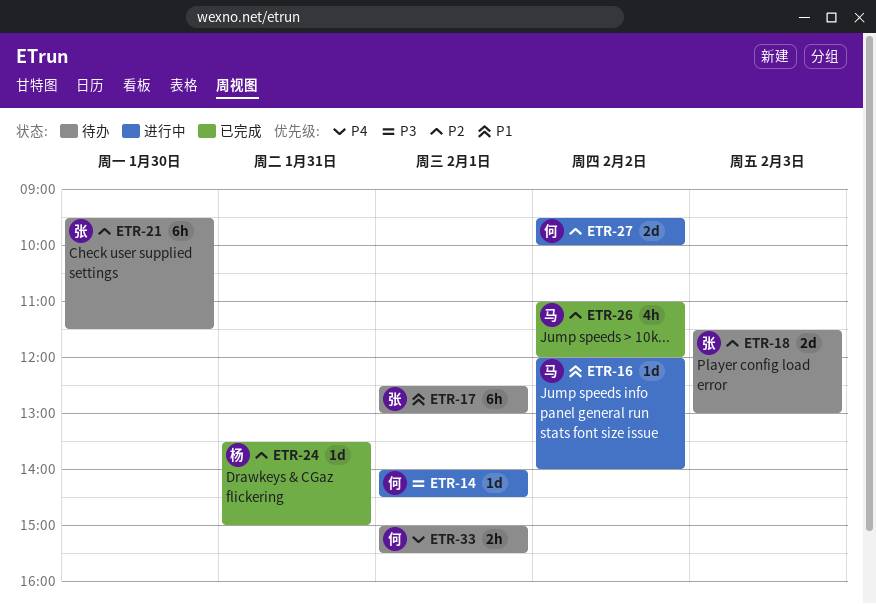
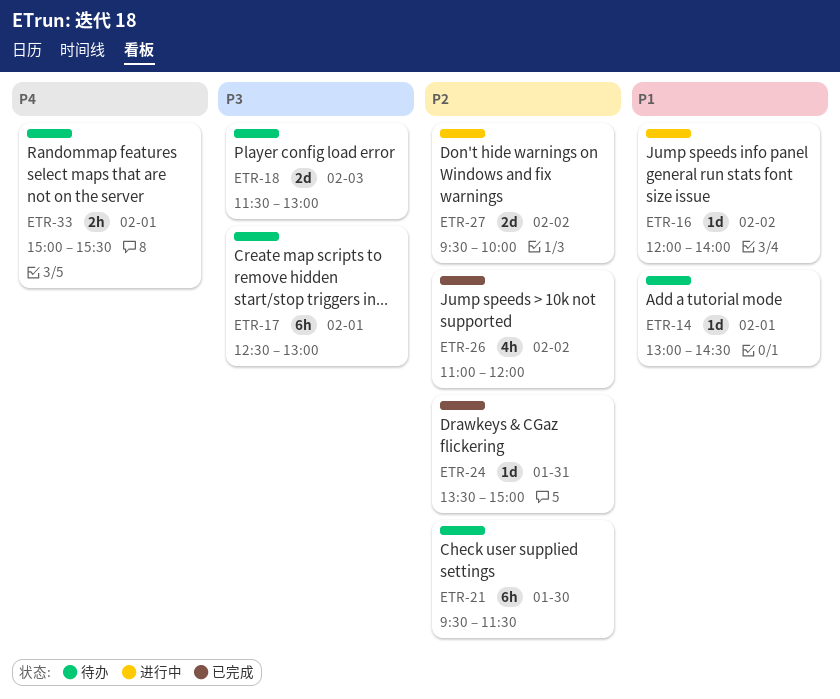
ETR-14, status: 进行中 -> 待办
ETR-14, priority: P3 -> P1
ETR-14, begins: 14:00 -> 13:00
ETR-17, priority: P1 -> P3
ETR-18, priority: P2 -> P3

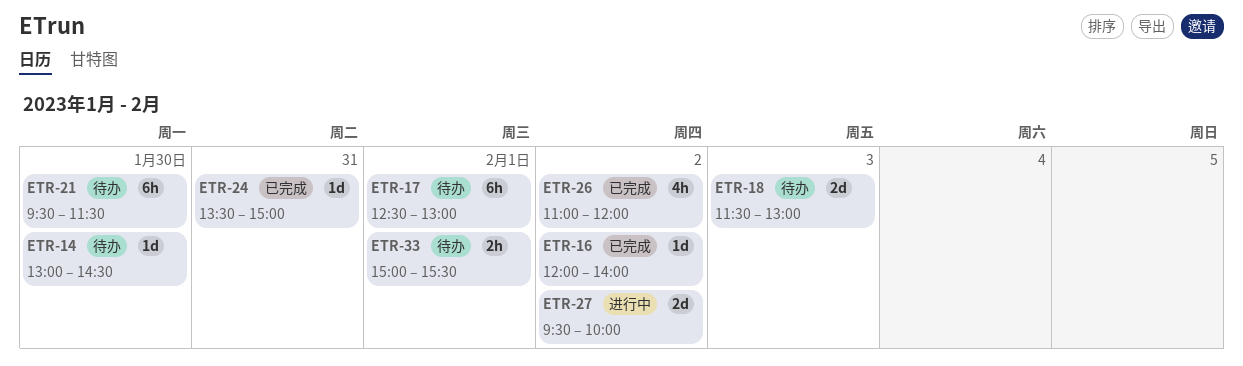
ETR-14, day: Feb 1 -> Jan 30
ETR-16, status: 进行中 -> 已完成

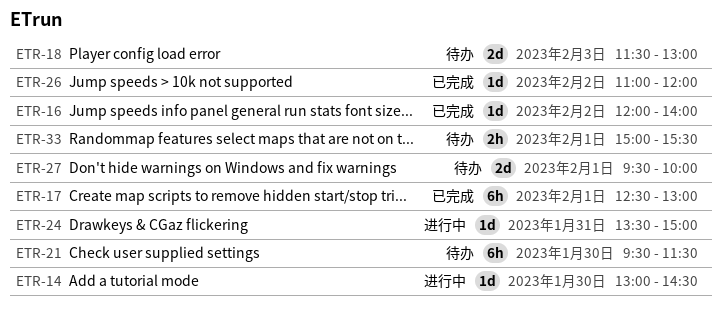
ETR-14, status: 待办 -> 进行中
ETR-17, status: 待办 -> 已完成
ETR-24, status: 已完成 -> 进行中
ETR-26, estimate: 4h -> 1d
ETR-27, status: 进行中 -> 待办
ETR-27, day: Feb 2 -> Feb 1

